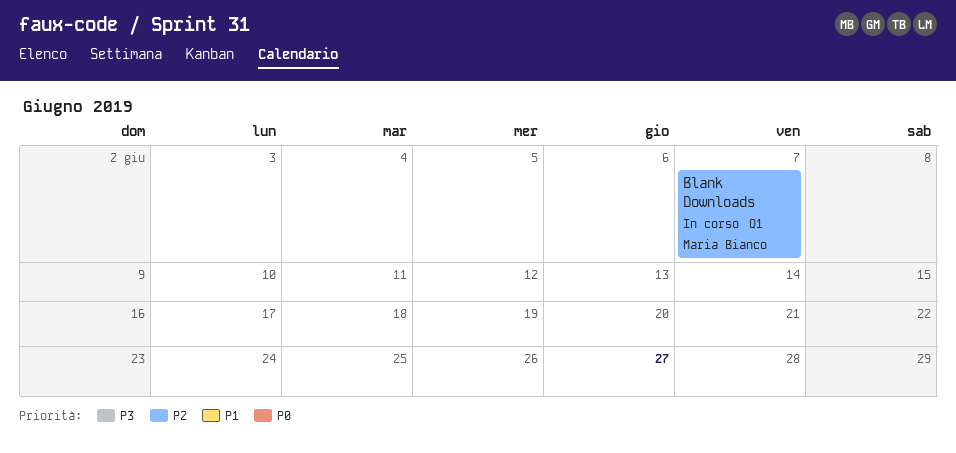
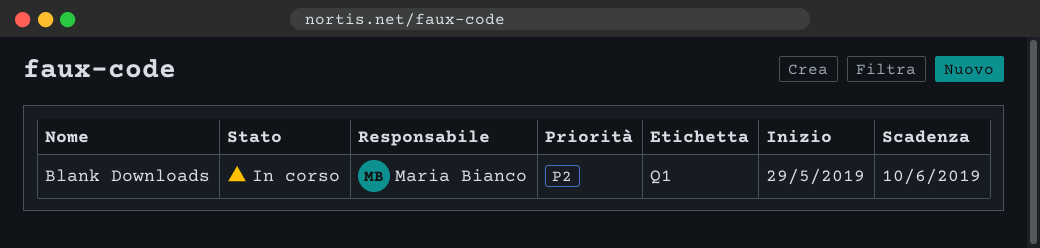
Blank Downloads, due: Jun 7 -> Jun 10

